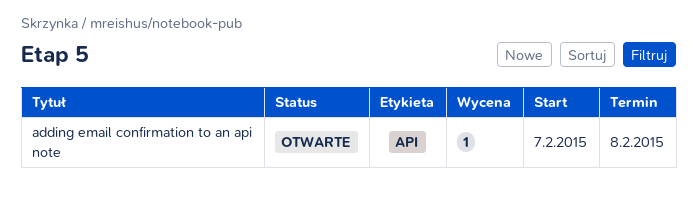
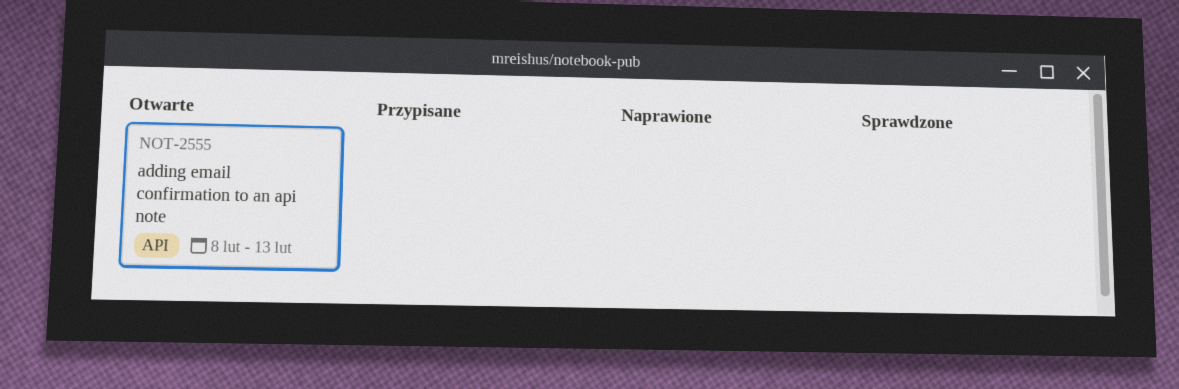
adding email confirmation to an api note, start: Feb 7 -> Feb 8
adding email confirmation to an api note, due: Feb 8 -> Feb 13

